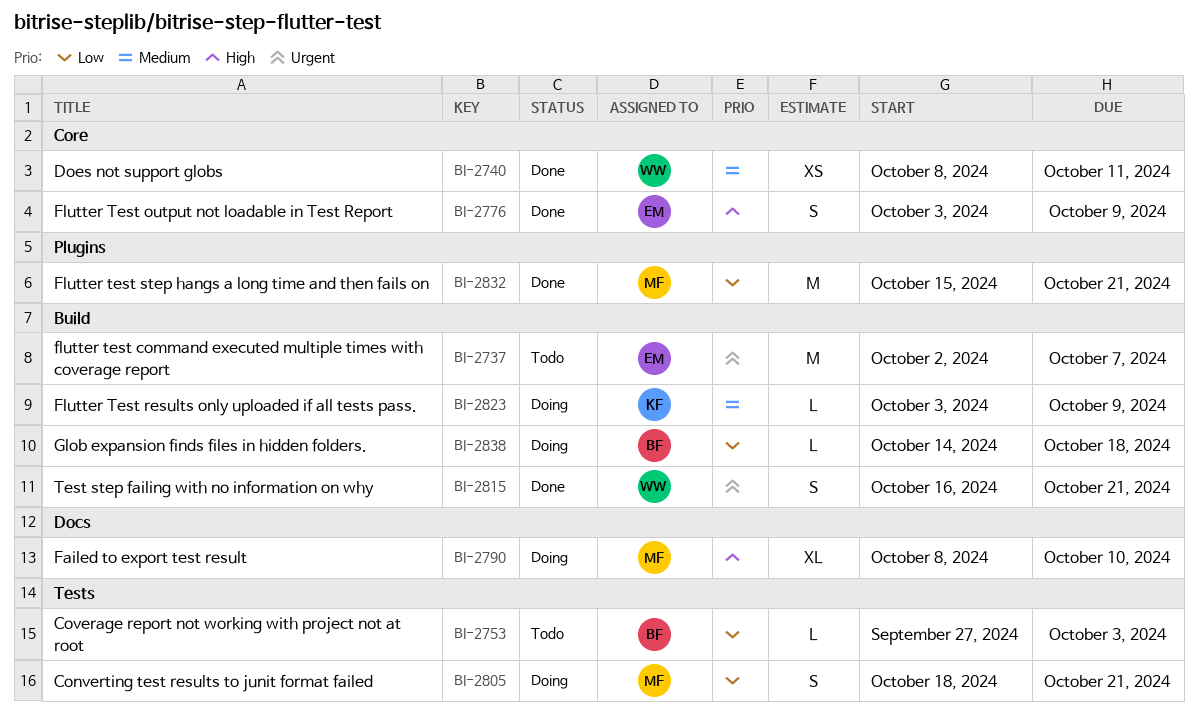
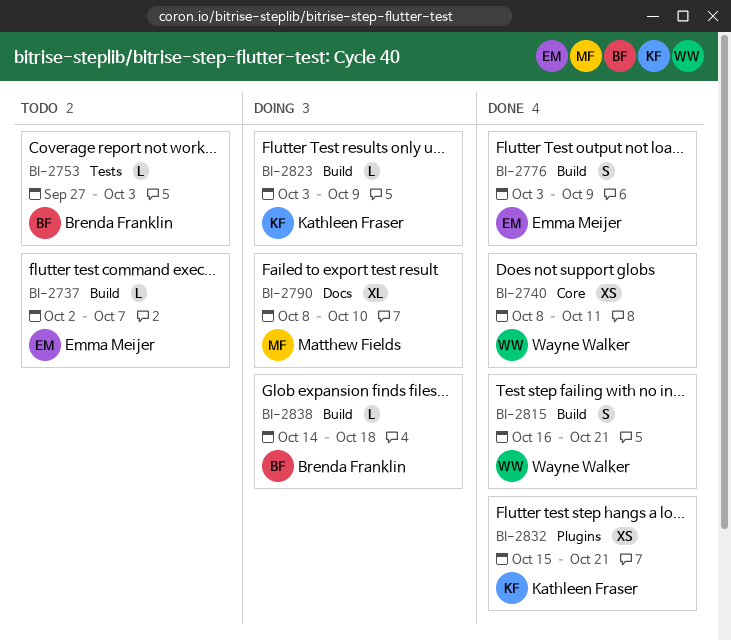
BI-2737, estimate: M -> L
BI-2776, label: Core -> Build
BI-2805: present -> none
BI-2832, owner: Matthew Fields -> Kathleen Fraser
BI-2832, estimate: M -> XS

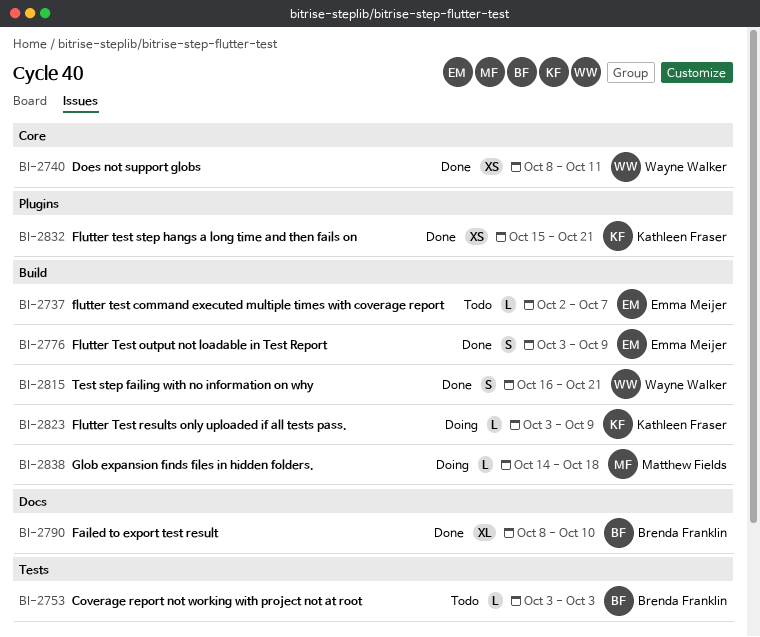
BI-2753, start: Sep 27 -> Oct 3
BI-2790, status: Doing -> Done
BI-2790, owner: Matthew Fields -> Brenda Franklin
BI-2838, owner: Brenda Franklin -> Matthew Fields

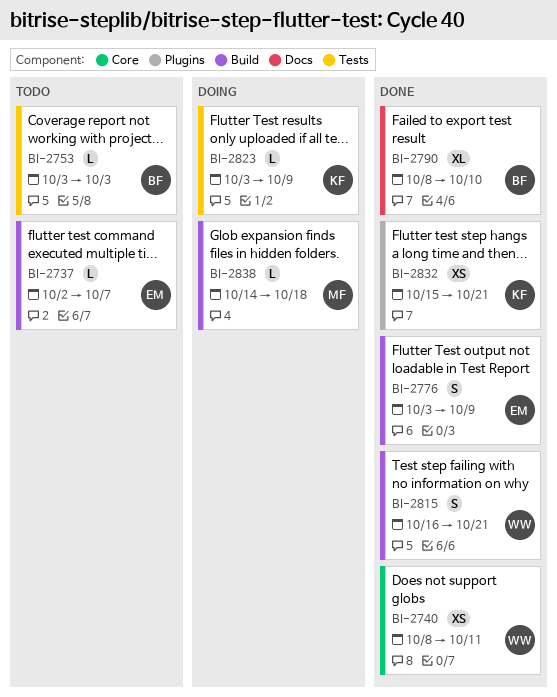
BI-2823, label: Build -> Tests

